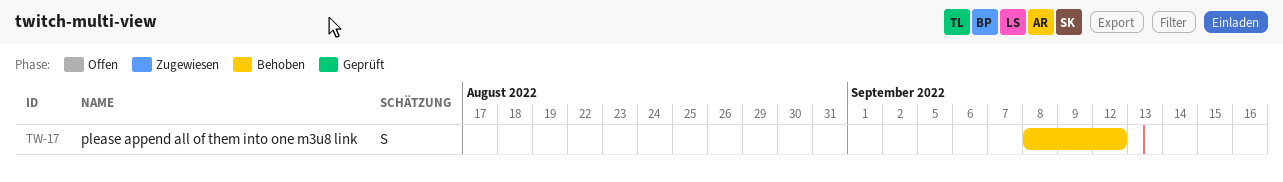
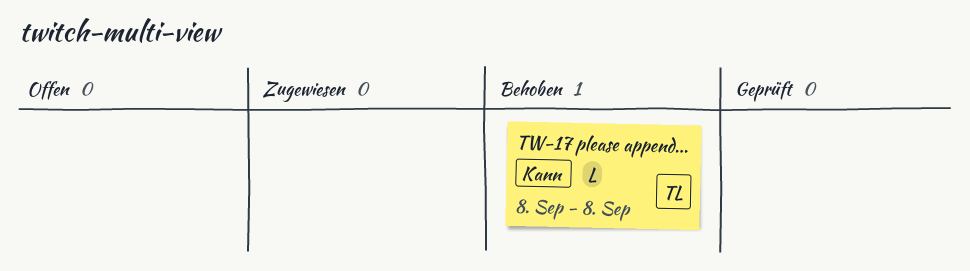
TW-17, estimate: S -> L
TW-17, due: Sep 12 -> Sep 8

